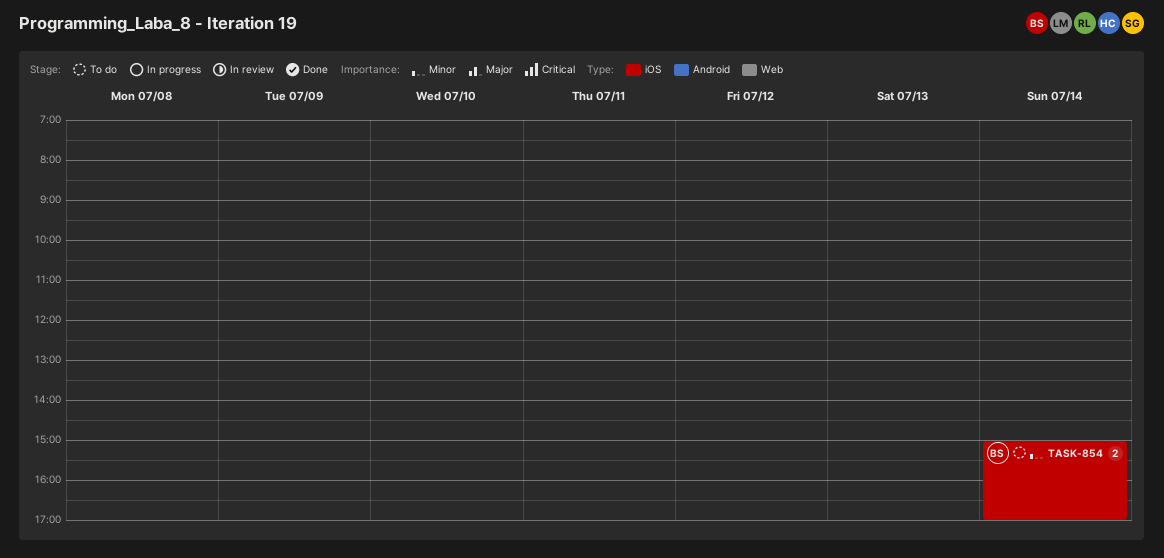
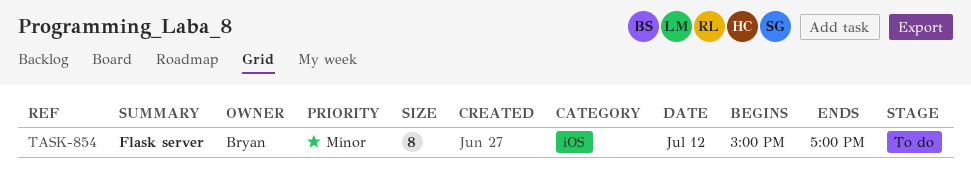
TASK-854, estimate: 2 -> 8
TASK-854, day: Jul 14 -> Jul 12

